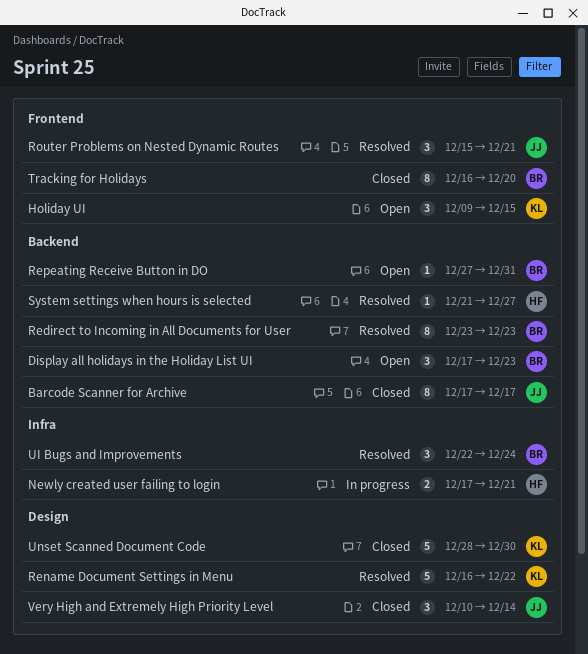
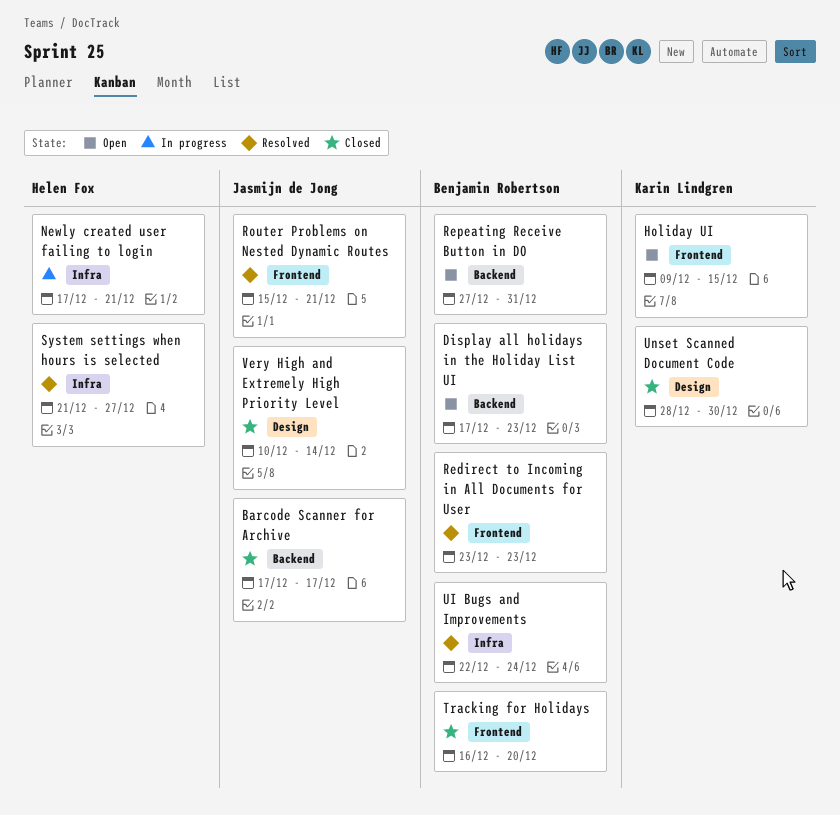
Redirect to Incoming in All Documents for User, label: Backend -> Frontend
Rename Document Settings in Menu: present -> none
System settings when hours is selected, label: Backend -> Infra

